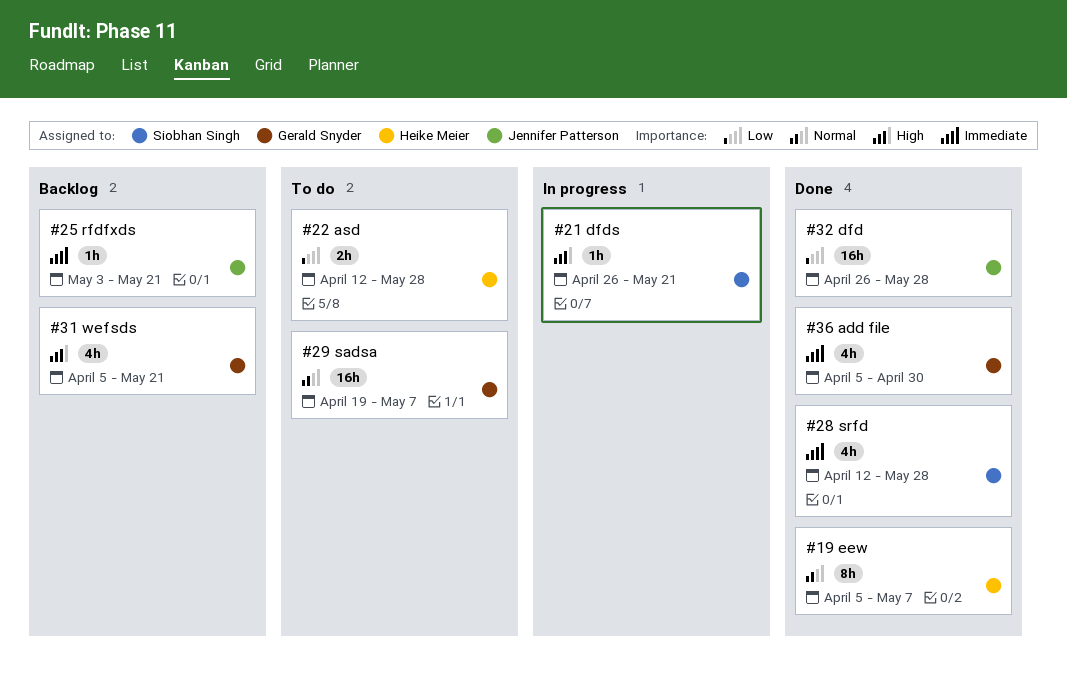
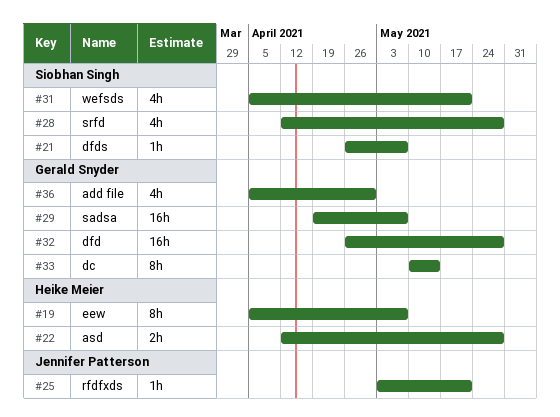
#21, due: May 21 -> May 7
#31, owner: Gerald Snyder -> Siobhan Singh
#32, owner: Jennifer Patterson -> Gerald Snyder
#33: none -> present

